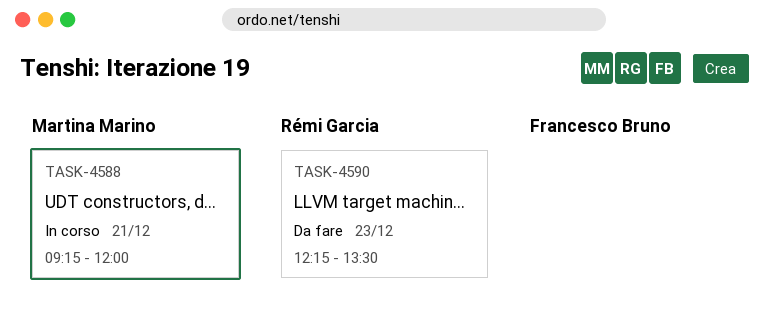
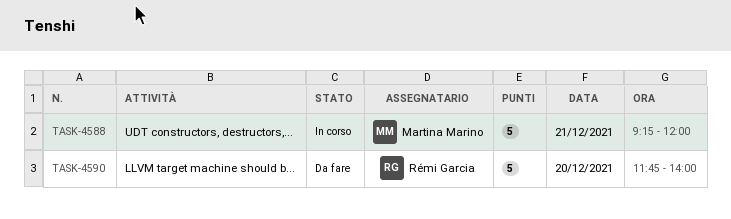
TASK-4590, day: Dec 23 -> Dec 20
TASK-4590, begins: 12:15 -> 11:45
TASK-4590, ends: 13:30 -> 14:00

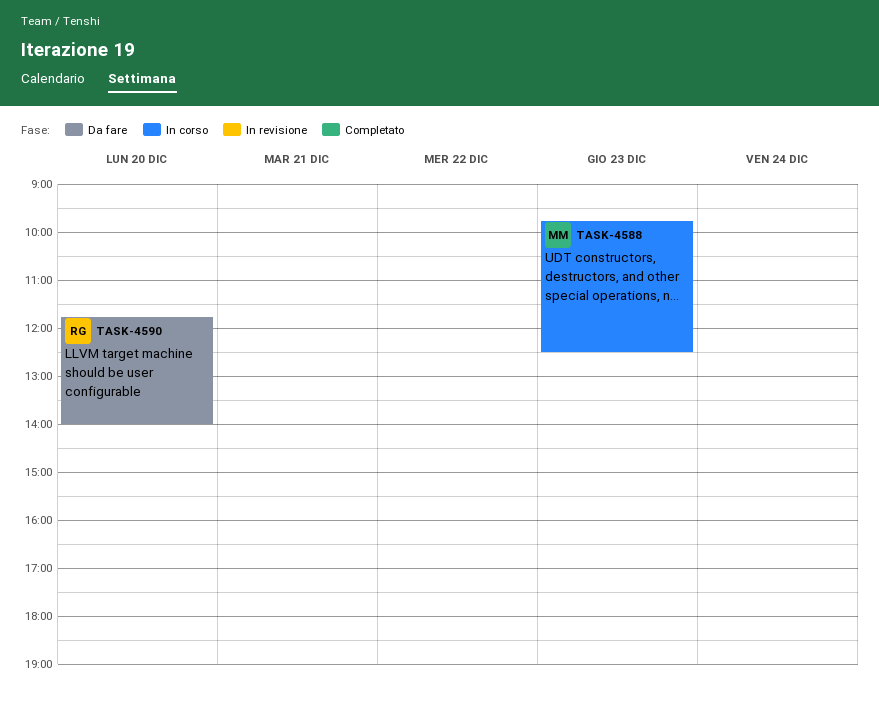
TASK-4588, day: Dec 21 -> Dec 23
TASK-4588, begins: 09:15 -> 09:45
TASK-4588, ends: 12:00 -> 12:30

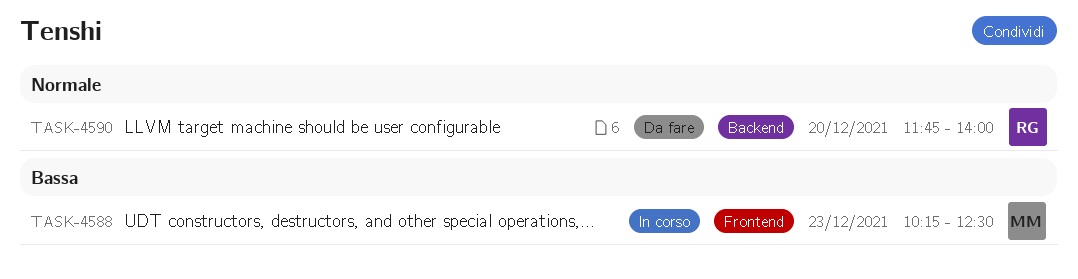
TASK-4588, begins: 09:45 -> 10:15

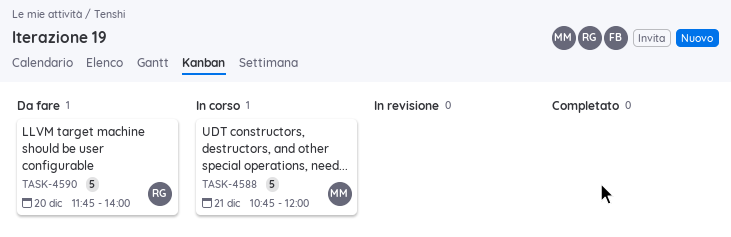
TASK-4588, day: Dec 23 -> Dec 21
TASK-4588, begins: 10:15 -> 10:45
TASK-4588, ends: 12:30 -> 12:00

